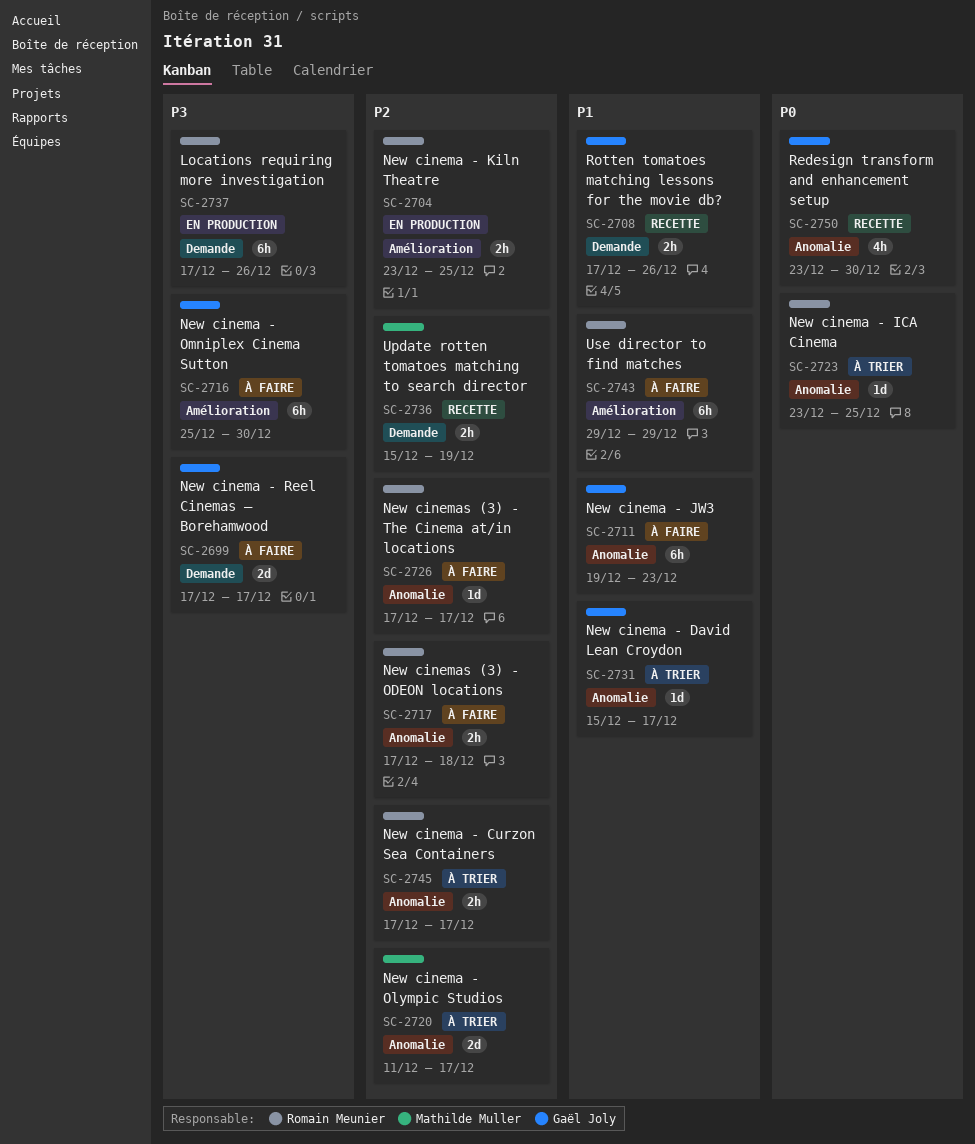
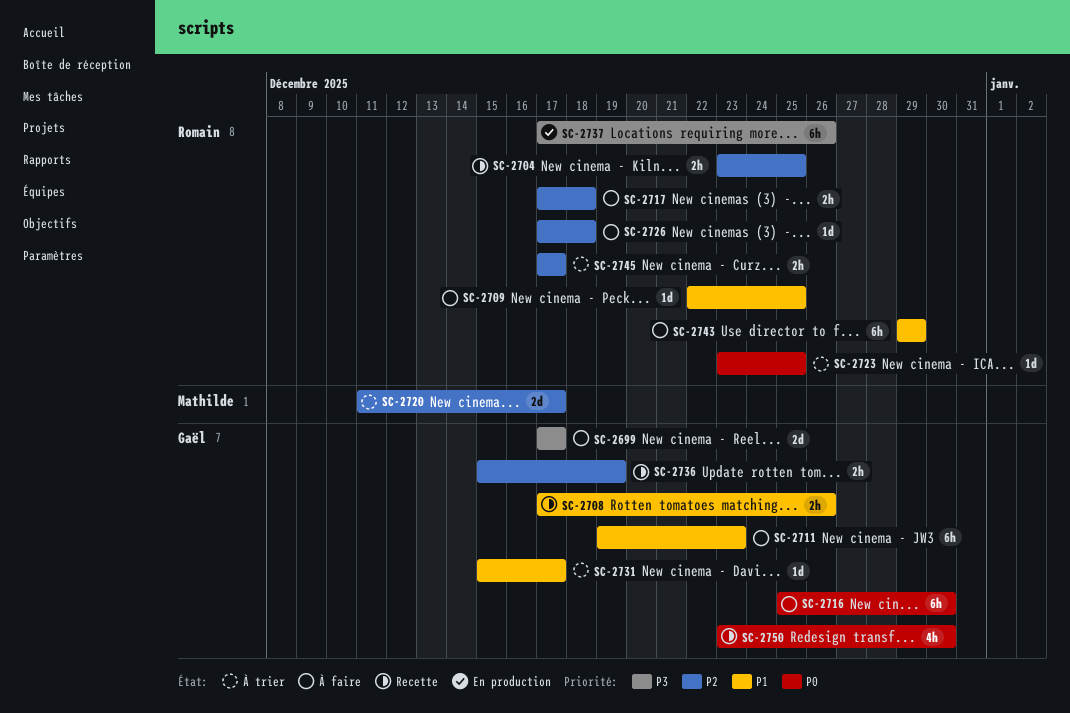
SC-2704, status: En production -> Recette
SC-2709: none -> present
SC-2716, priority: P3 -> P0
SC-2726, due: Dec 17 -> Dec 18
SC-2736, owner: Mathilde Muller -> Gaël Joly

